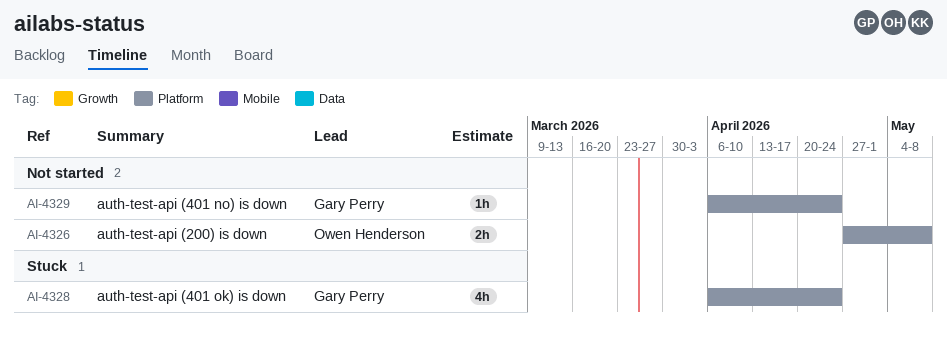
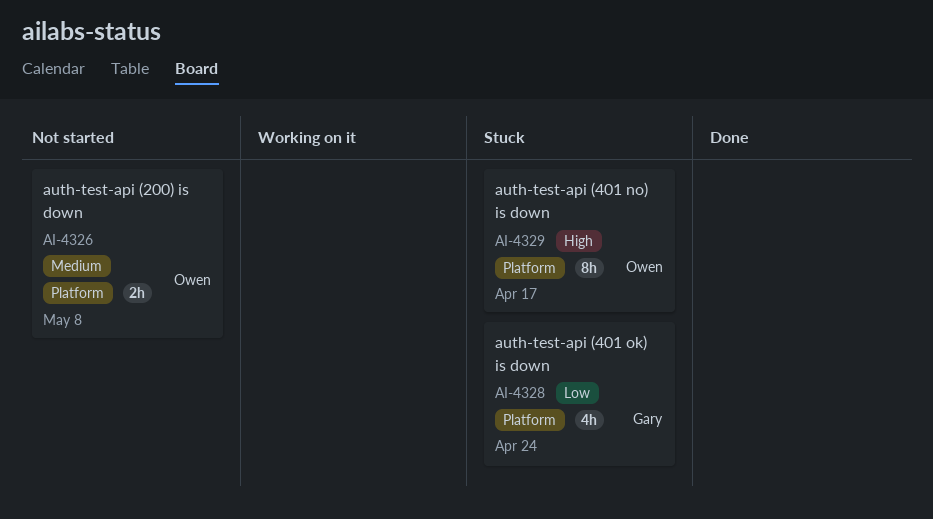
AI-4329, status: Not started -> Stuck
AI-4329, owner: Gary Perry -> Owen Henderson
AI-4329, estimate: 1h -> 8h
AI-4329, due: Apr 24 -> Apr 17

